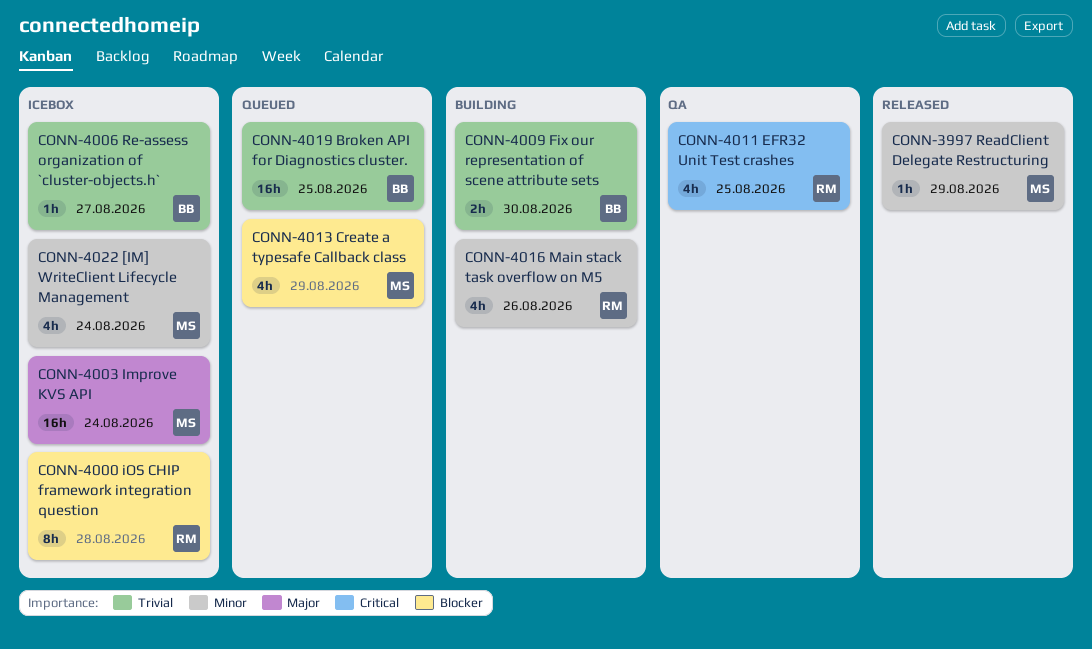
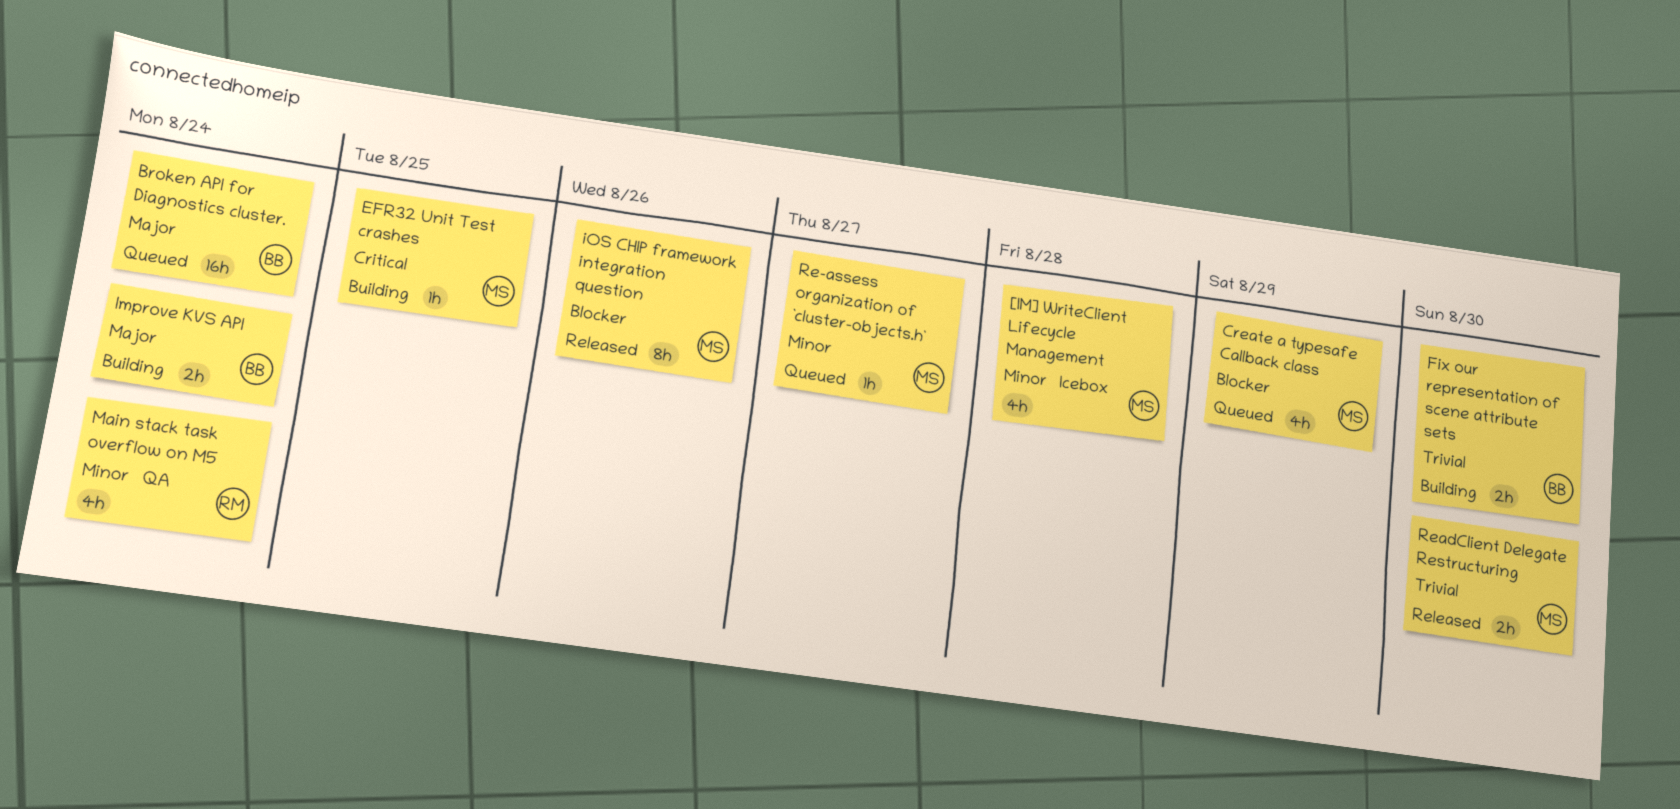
[IM] WriteClient Lifecycle Management, due: Aug 24 -> Aug 28
Broken API for Diagnostics cluster., priority: Trivial -> Major
Broken API for Diagnostics cluster., due: Aug 25 -> Aug 24
EFR32 Unit Test crashes, status: QA -> Building
EFR32 Unit Test crashes, owner: RM -> MS
EFR32 Unit Test crashes, estimate: 4h -> 1h
Improve KVS API, status: Icebox -> Building
Improve KVS API, owner: MS -> BB
Improve KVS API, estimate: 16h -> 2h
iOS CHIP framework integration question, status: Icebox -> Released
iOS CHIP framework integration question, owner: RM -> MS
iOS CHIP framework integration question, due: Aug 28 -> Aug 26
Main stack task overflow on M5, status: Building -> QA
Main stack task overflow on M5, due: Aug 26 -> Aug 24
Re-assess organization of `cluster-objects.h`, status: Icebox -> Queued
Re-assess organization of `cluster-objects.h`, owner: BB -> MS
Re-assess organization of `cluster-objects.h`, priority: Trivial -> Minor
ReadClient Delegate Restructuring, priority: Minor -> Trivial
ReadClient Delegate Restructuring, estimate: 1h -> 2h
ReadClient Delegate Restructuring, due: Aug 29 -> Aug 30

